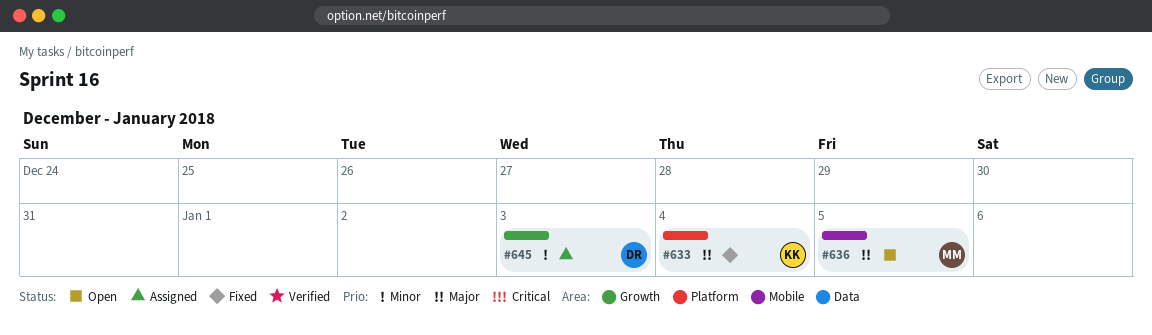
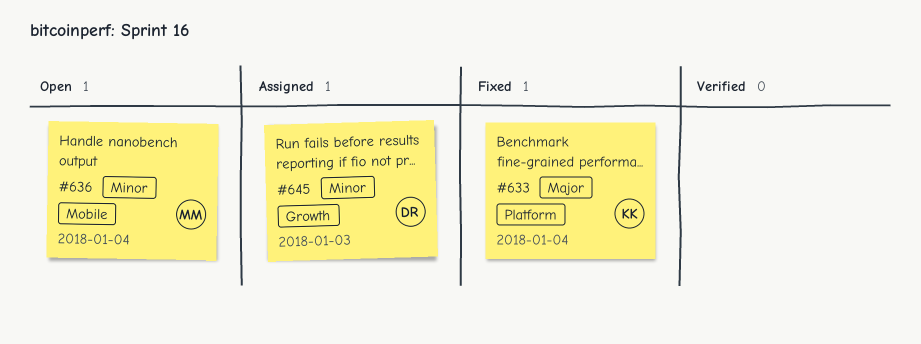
#636, priority: Major -> Minor
#636, due: Jan 5 -> Jan 4

